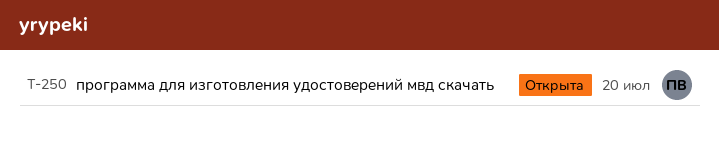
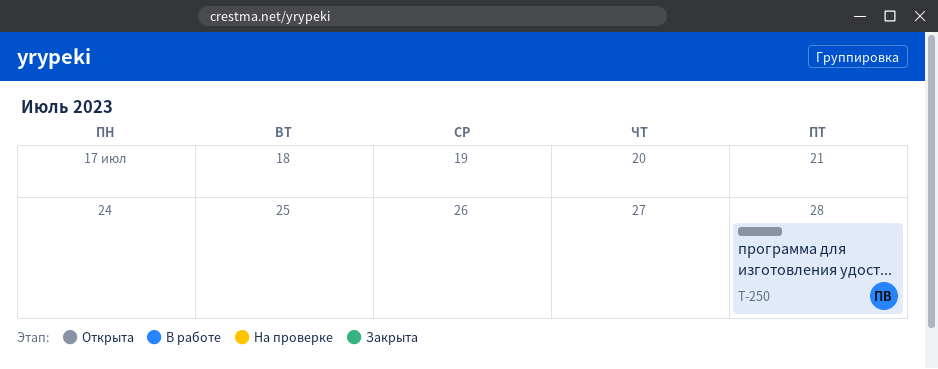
T-250, due: Jul 20 -> Jul 28

